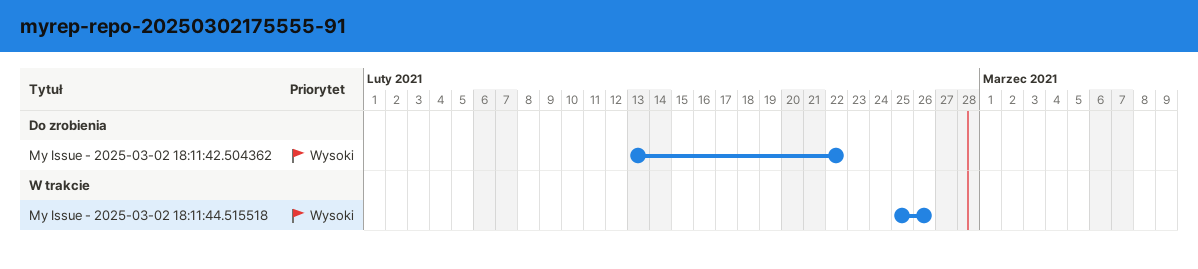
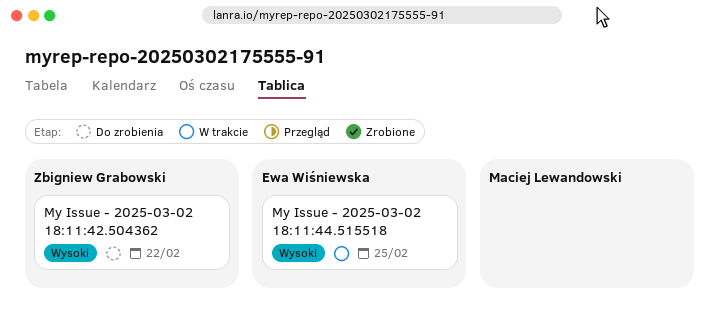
My Issue - 2025-03-02 18:11:44.515518, due: Feb 26 -> Feb 25

